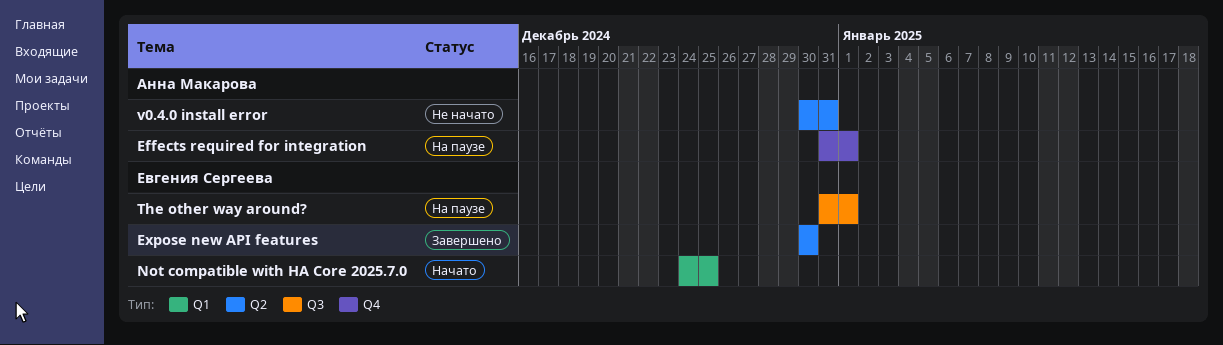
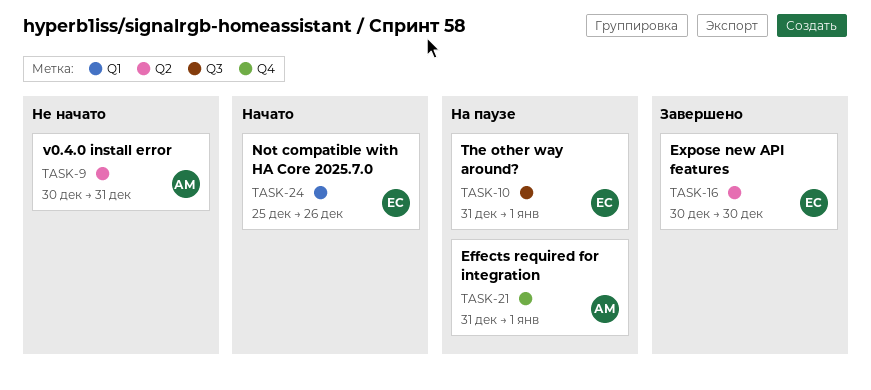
Not compatible with HA Core 2025.7.0, start: Dec 24 -> Dec 25
Not compatible with HA Core 2025.7.0, due: Dec 25 -> Dec 26

